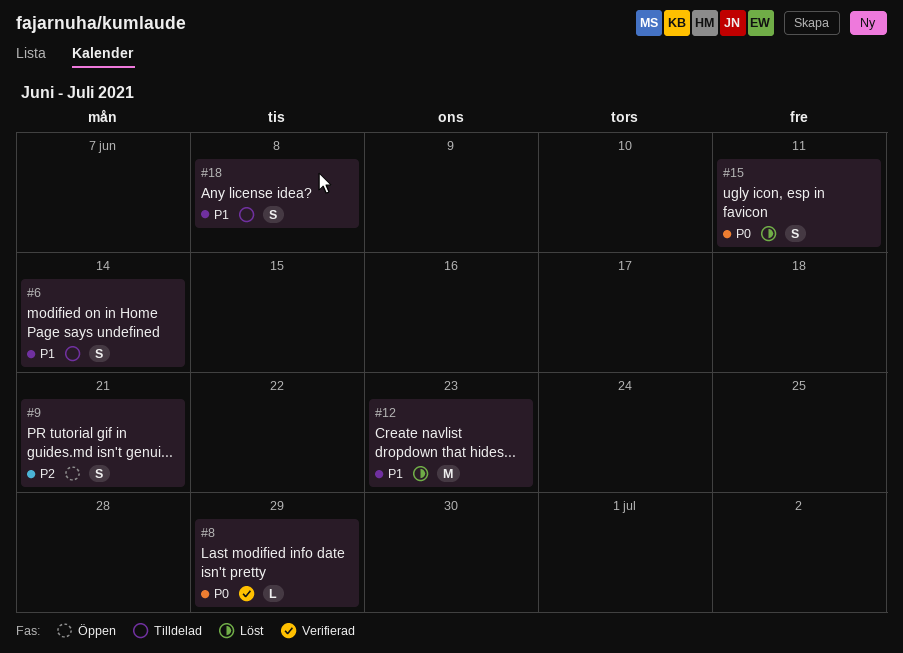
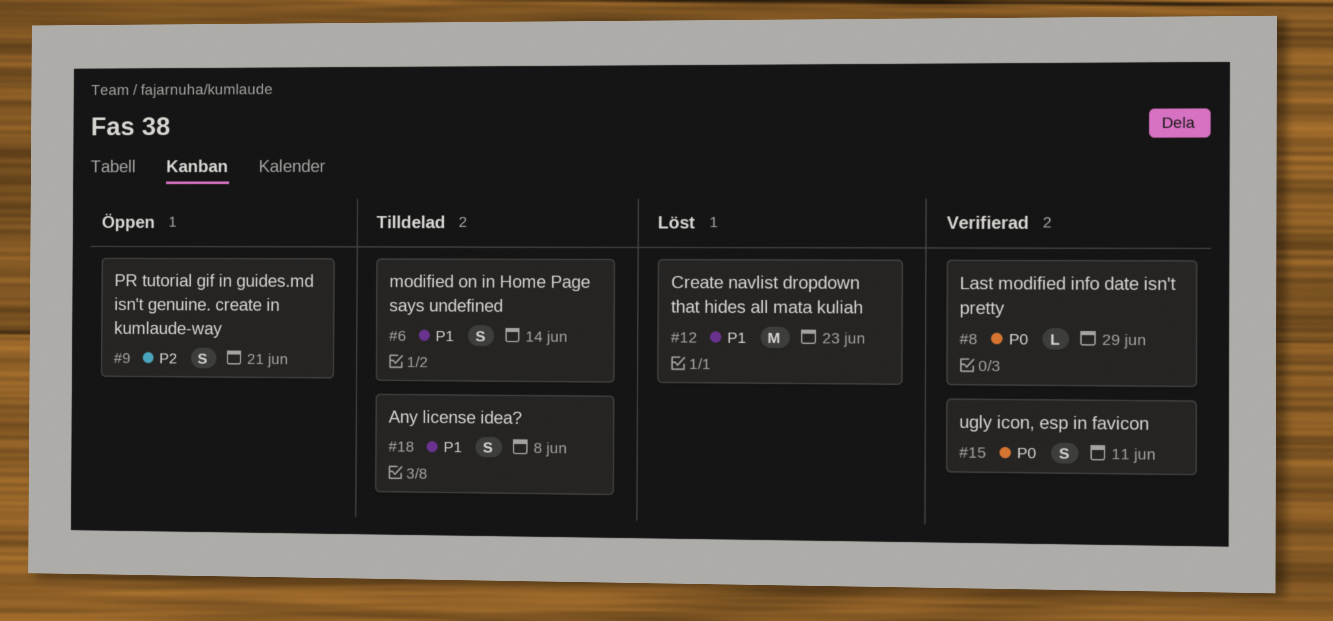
#15, status: Löst -> Verifierad

